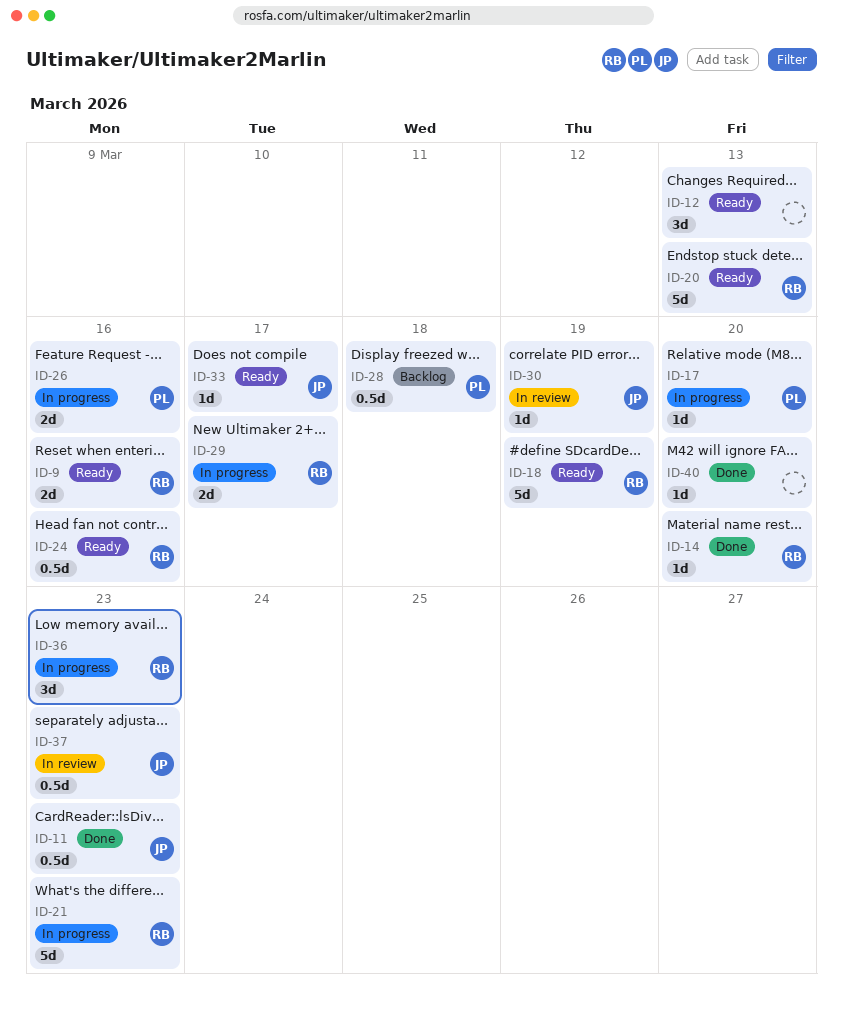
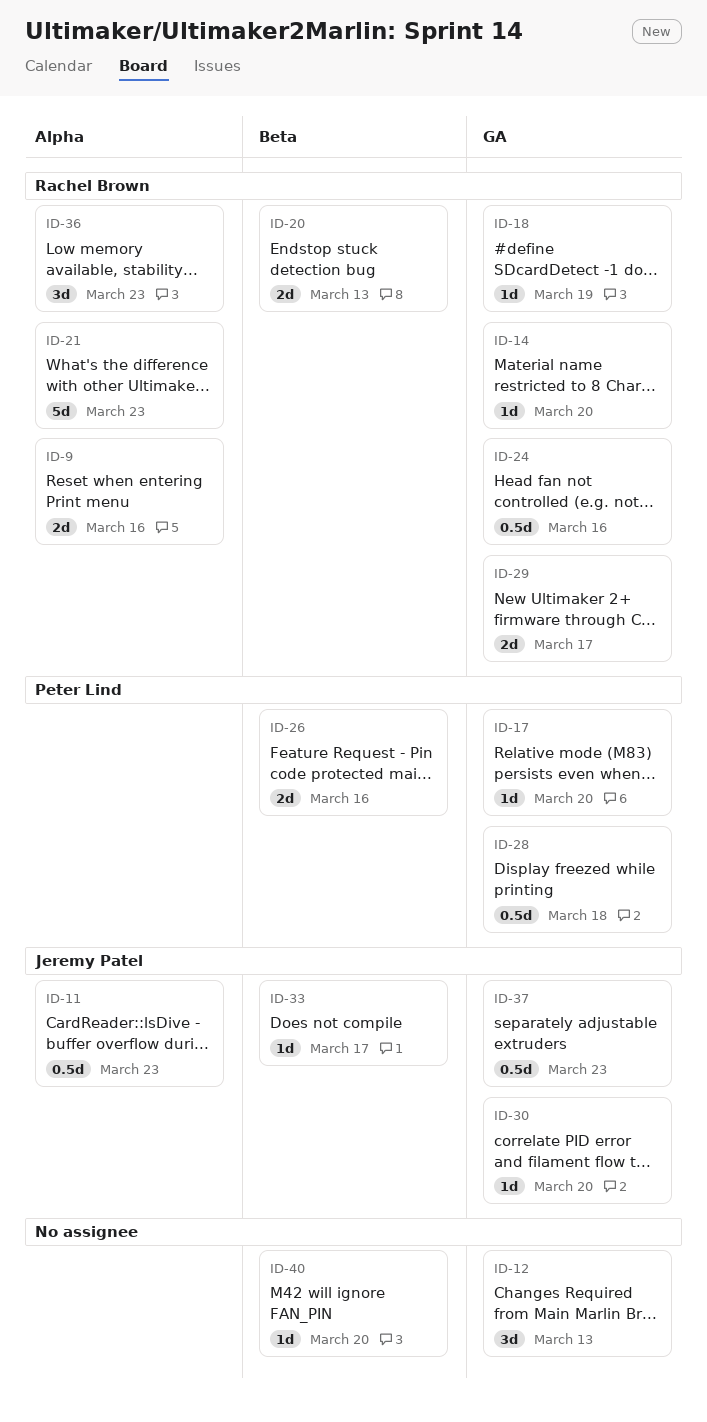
ID-18, estimate: 5d -> 1d
ID-20, estimate: 5d -> 2d
ID-30, due: Mar 19 -> Mar 20

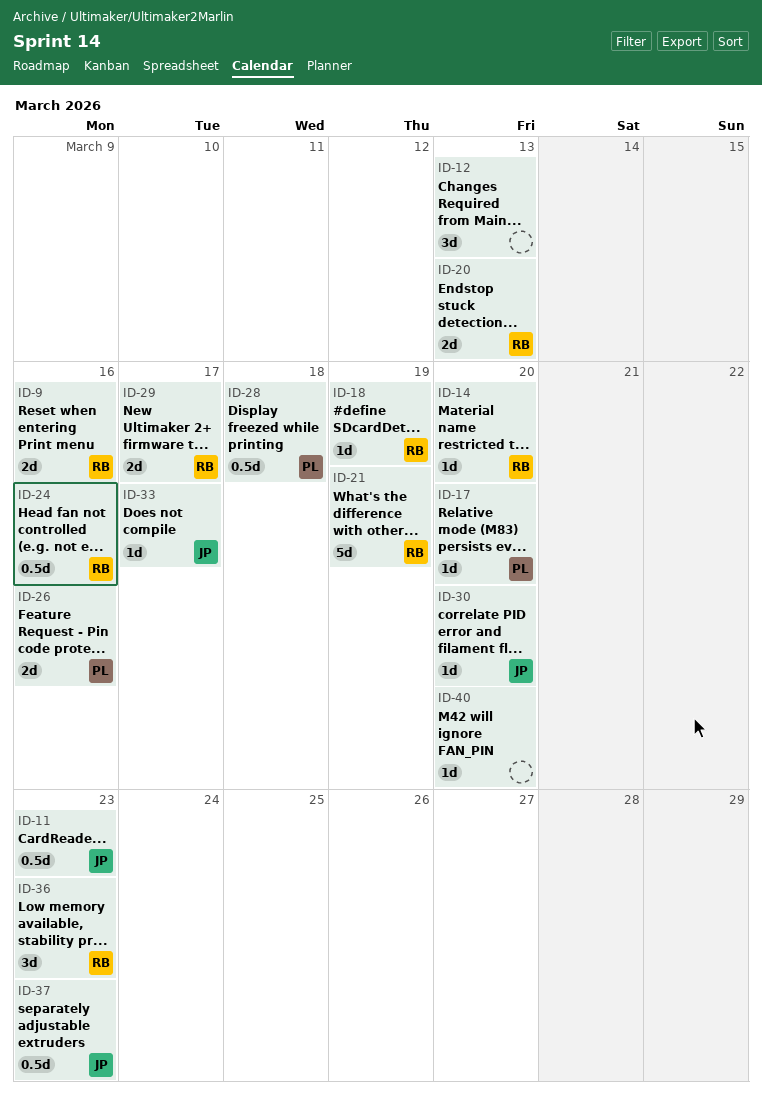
ID-21, due: Mar 23 -> Mar 19

